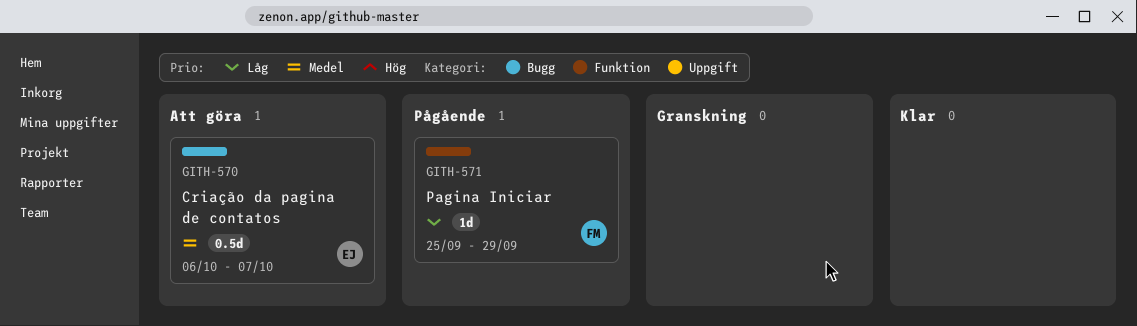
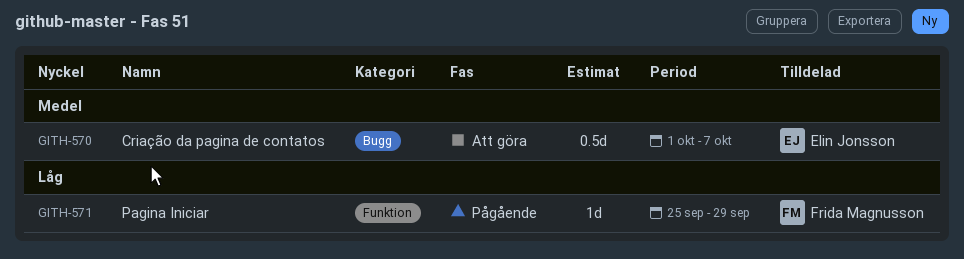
GITH-570, start: Oct 6 -> Oct 1

